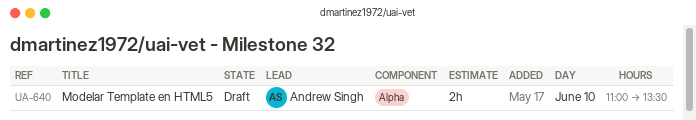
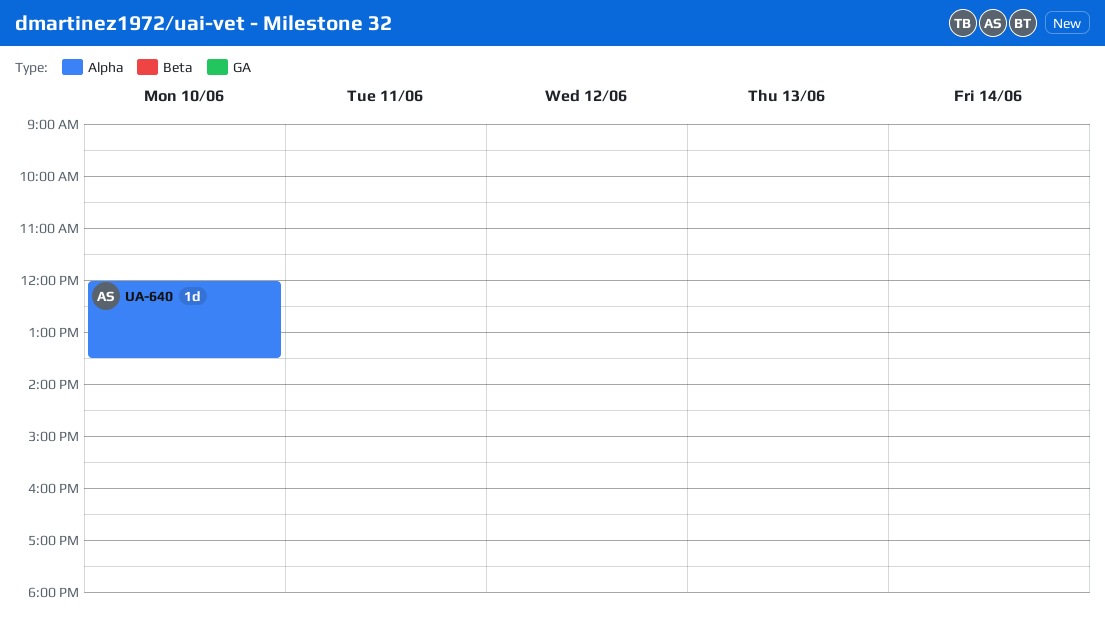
UA-640, estimate: 2h -> 1d
UA-640, begins: 11:00 -> 12:00

